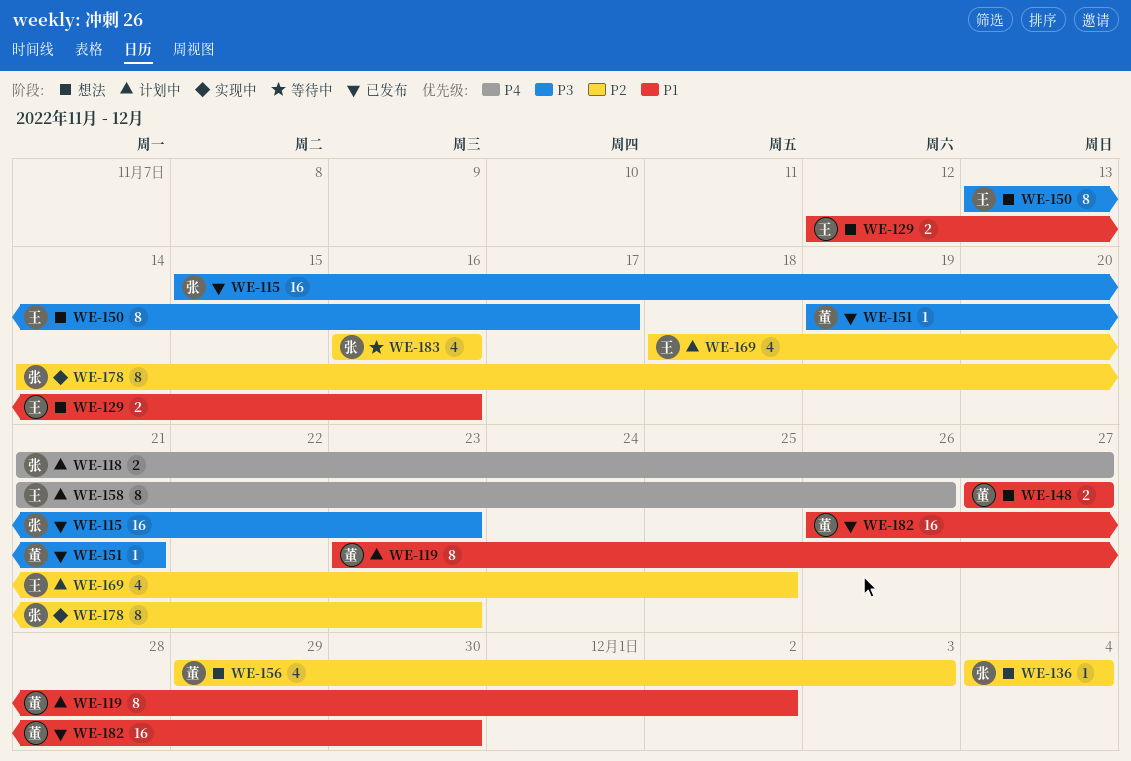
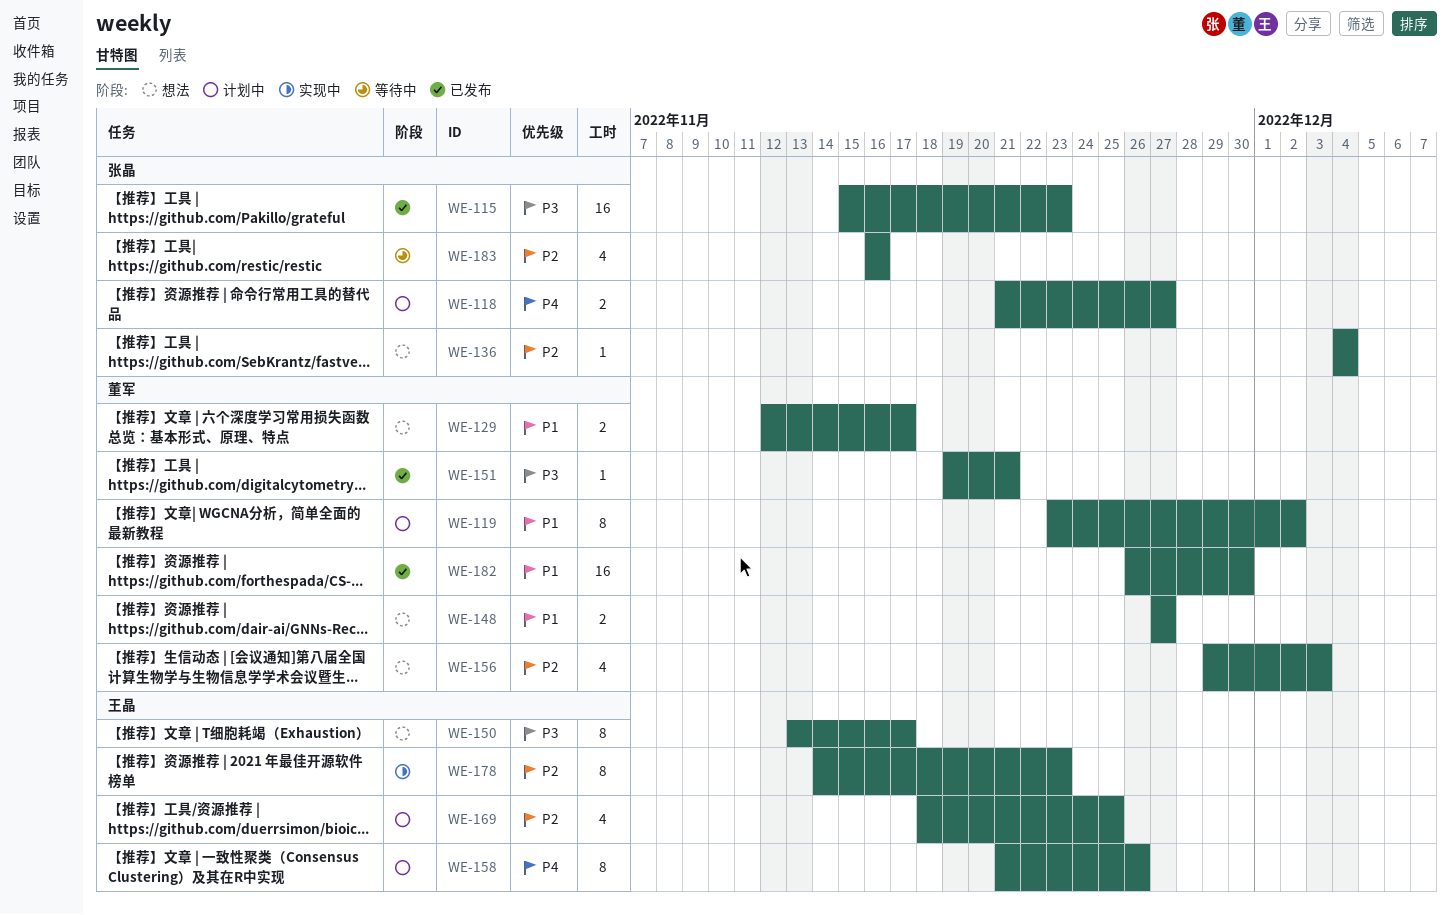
WE-129, owner: 王晶 -> 董军
WE-129, due: Nov 16 -> Nov 17
WE-178, owner: 张晶 -> 王晶

